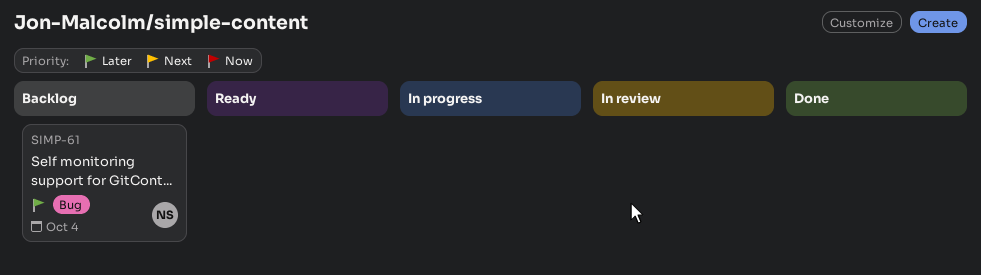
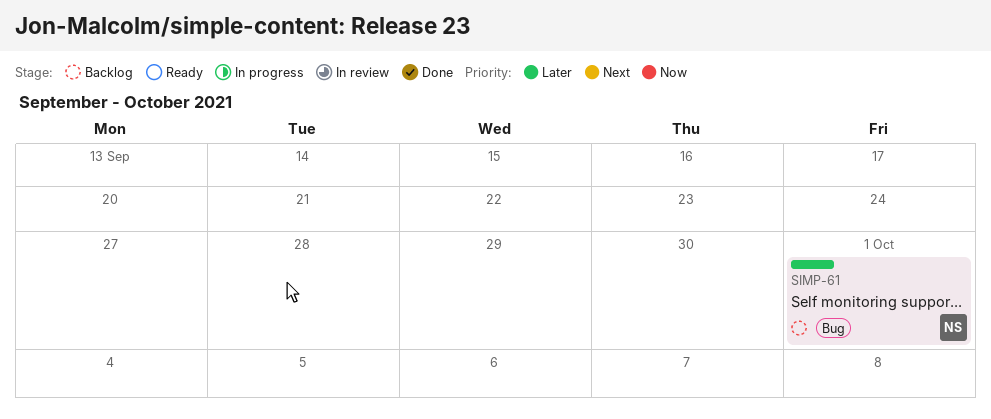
SIMP-61, due: Oct 4 -> Oct 1

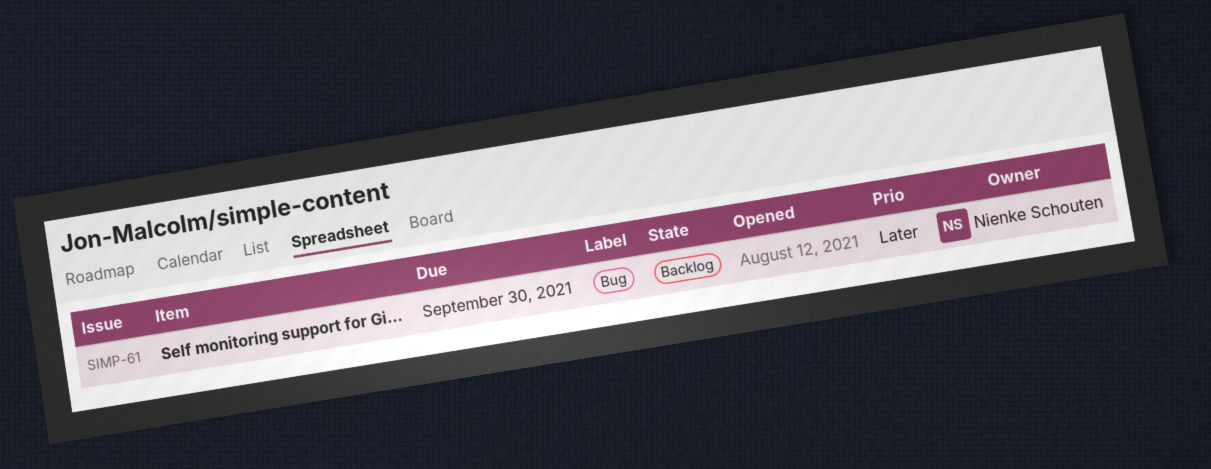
SIMP-61, due: Oct 1 -> Sep 30

